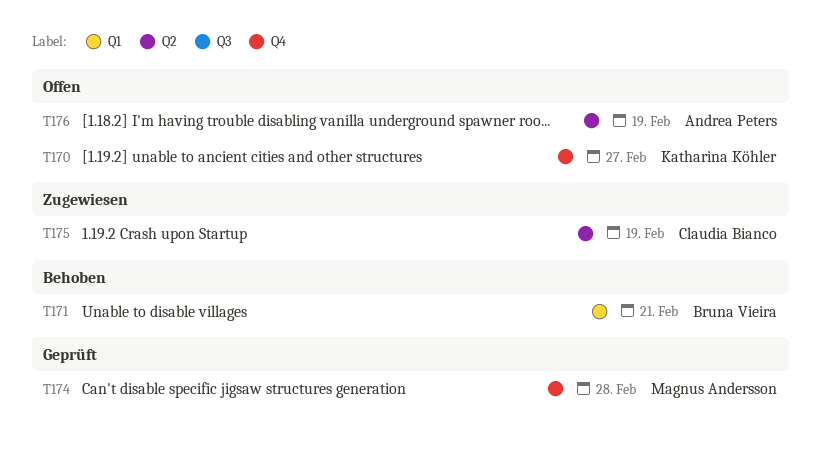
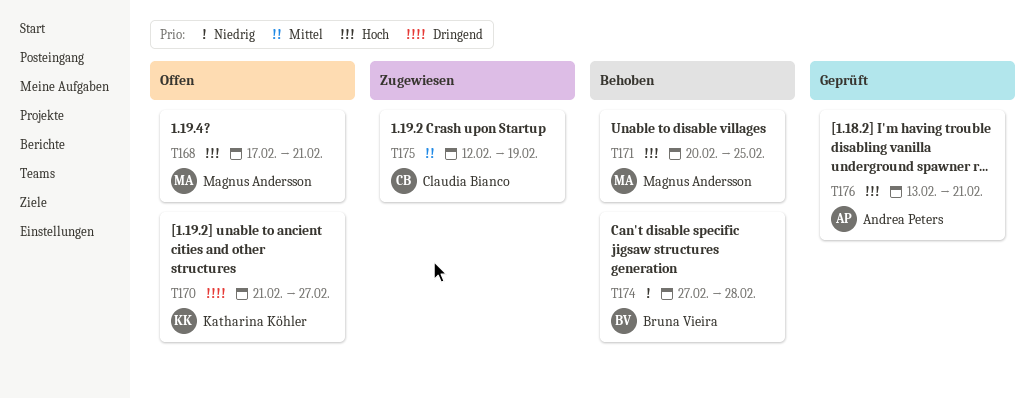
T168: none -> present
T171, owner: Bruna Vieira -> Magnus Andersson
T171, due: Feb 21 -> Feb 25
T174, status: Geprüft -> Behoben
T174, owner: Magnus Andersson -> Bruna Vieira
T176, status: Offen -> Geprüft
T176, due: Feb 19 -> Feb 21

